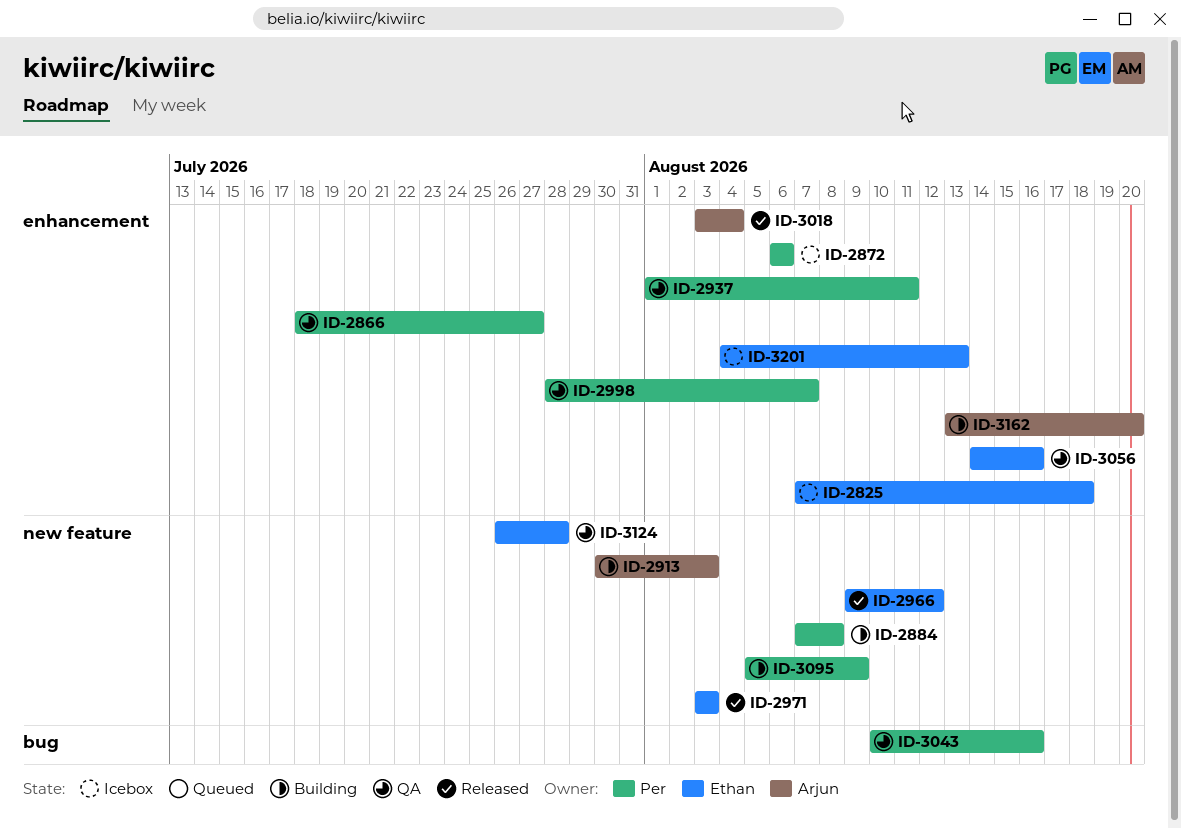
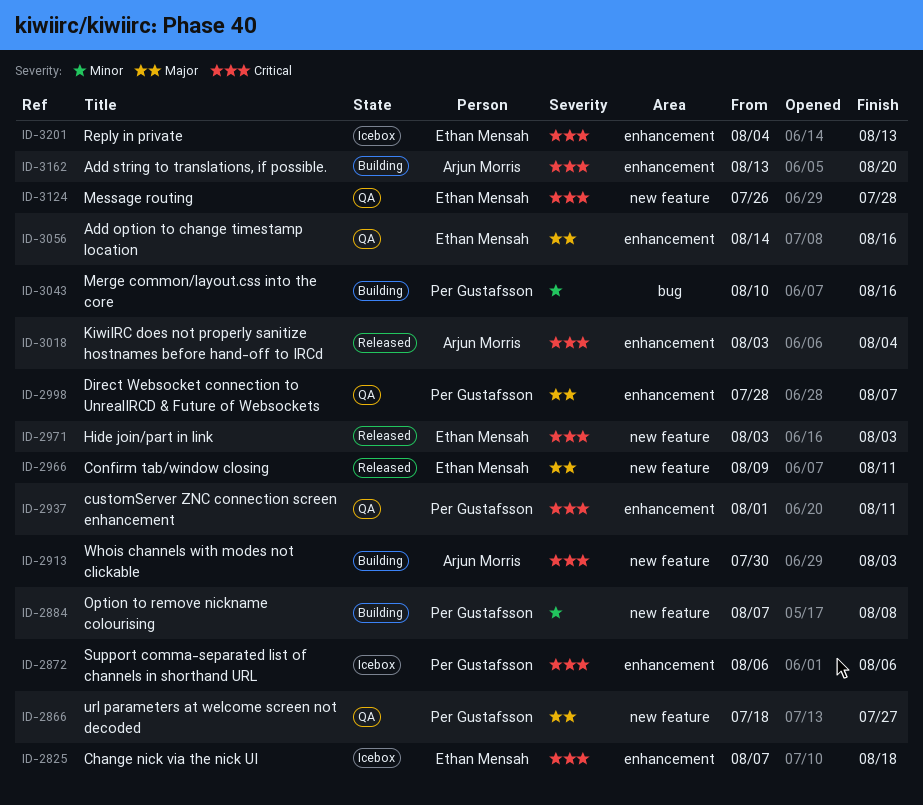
ID-2866, label: enhancement -> new feature
ID-2966, due: Aug 12 -> Aug 11
ID-3043, status: QA -> Building
ID-3095: present -> none

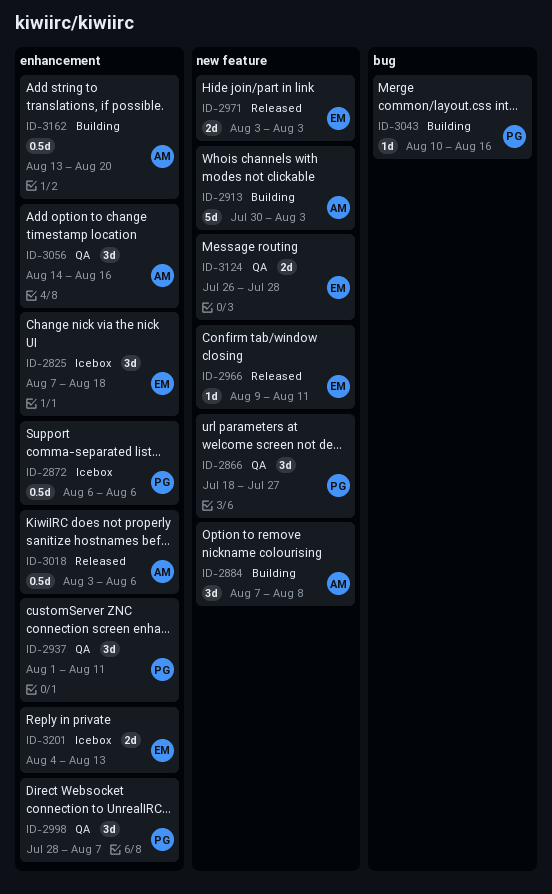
ID-2884, owner: Per Gustafsson -> Arjun Morris
ID-3018, due: Aug 4 -> Aug 6
ID-3056, owner: Ethan Mensah -> Arjun Morris

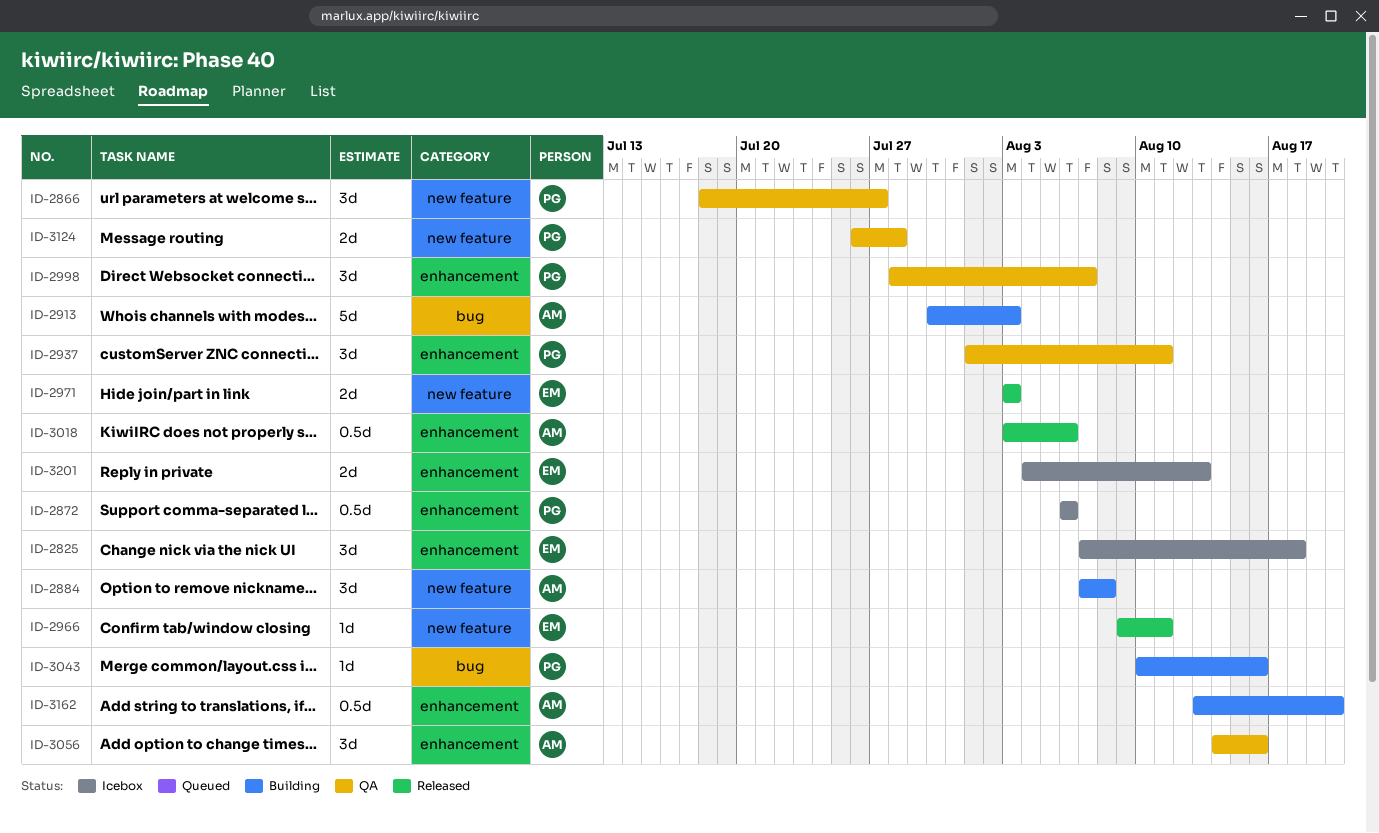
ID-2913, label: new feature -> bug
ID-3124, owner: EM -> PG

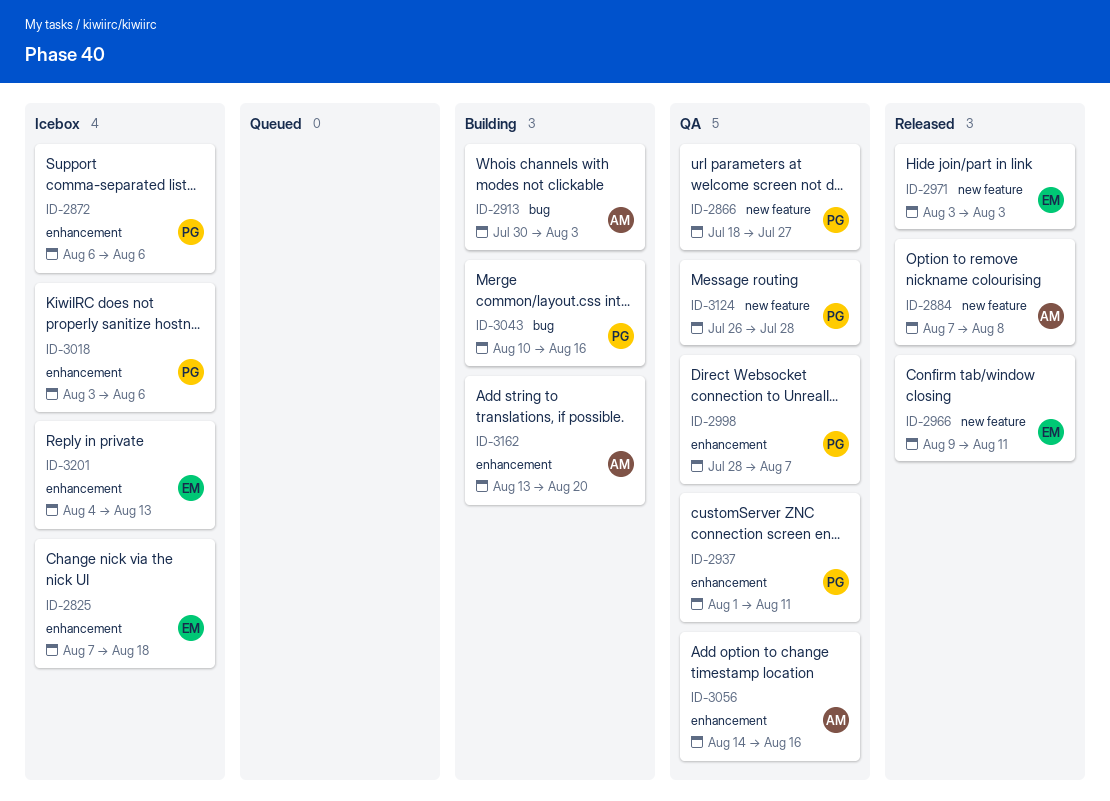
ID-2884, status: Building -> Released
ID-3018, status: Released -> Icebox
ID-3018, owner: AM -> PG

